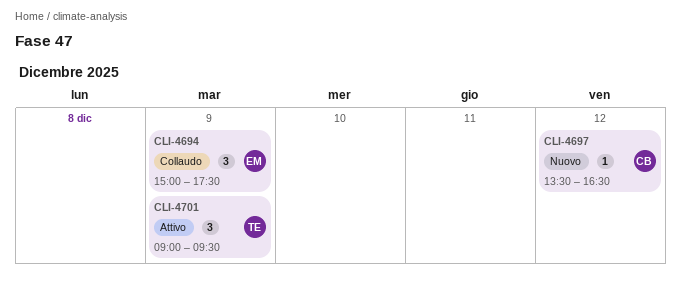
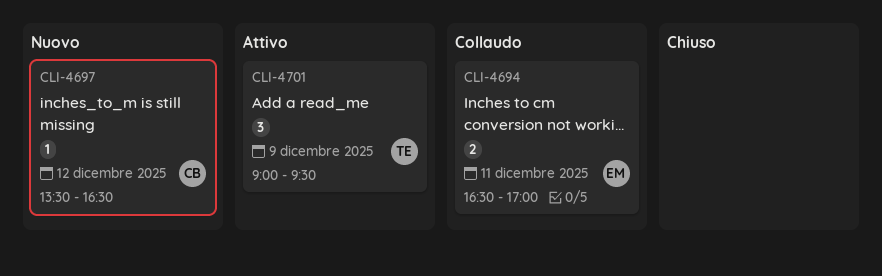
CLI-4694, estimate: 3 -> 2
CLI-4694, day: Dec 9 -> Dec 11
CLI-4694, begins: 15:00 -> 16:30
CLI-4694, ends: 17:30 -> 17:00

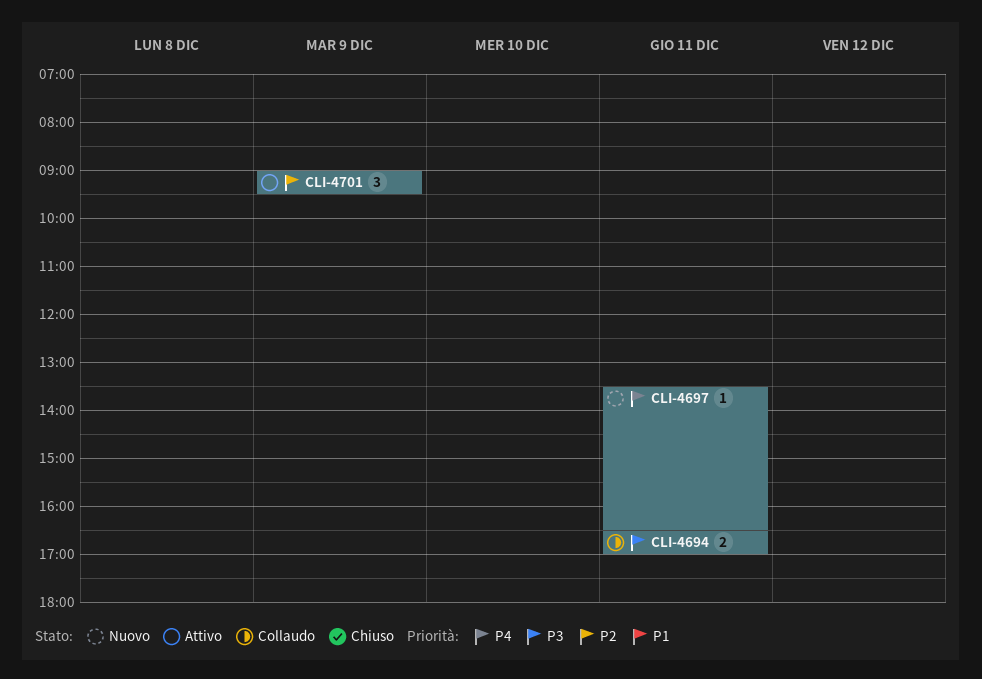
CLI-4697, day: Dec 12 -> Dec 11

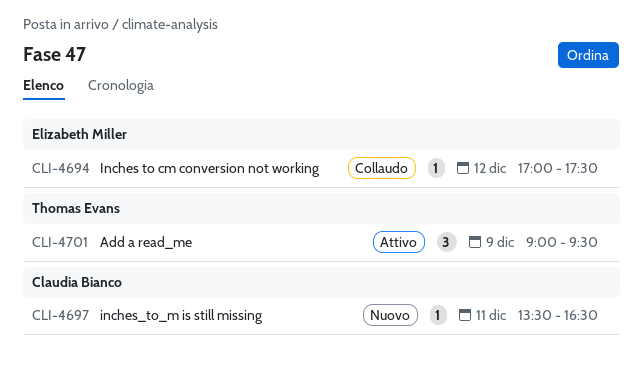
CLI-4694, estimate: 2 -> 1
CLI-4694, day: Dec 11 -> Dec 12
CLI-4694, begins: 16:30 -> 17:00
CLI-4694, ends: 17:00 -> 17:30

